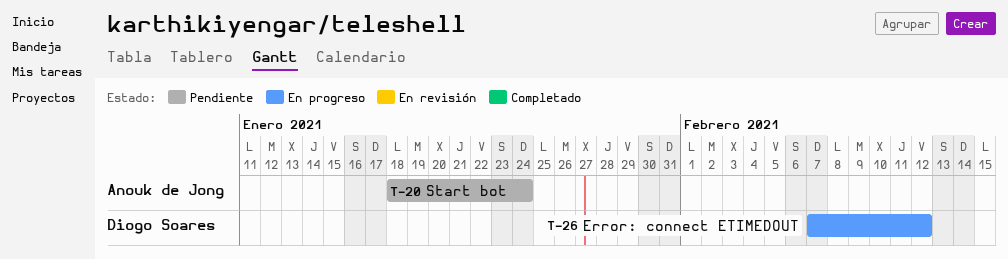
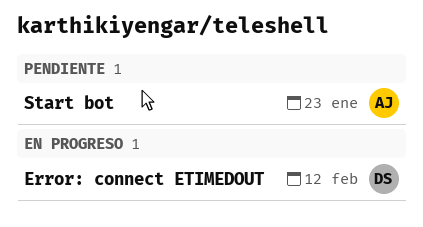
Start bot, due: Jan 24 -> Jan 23

